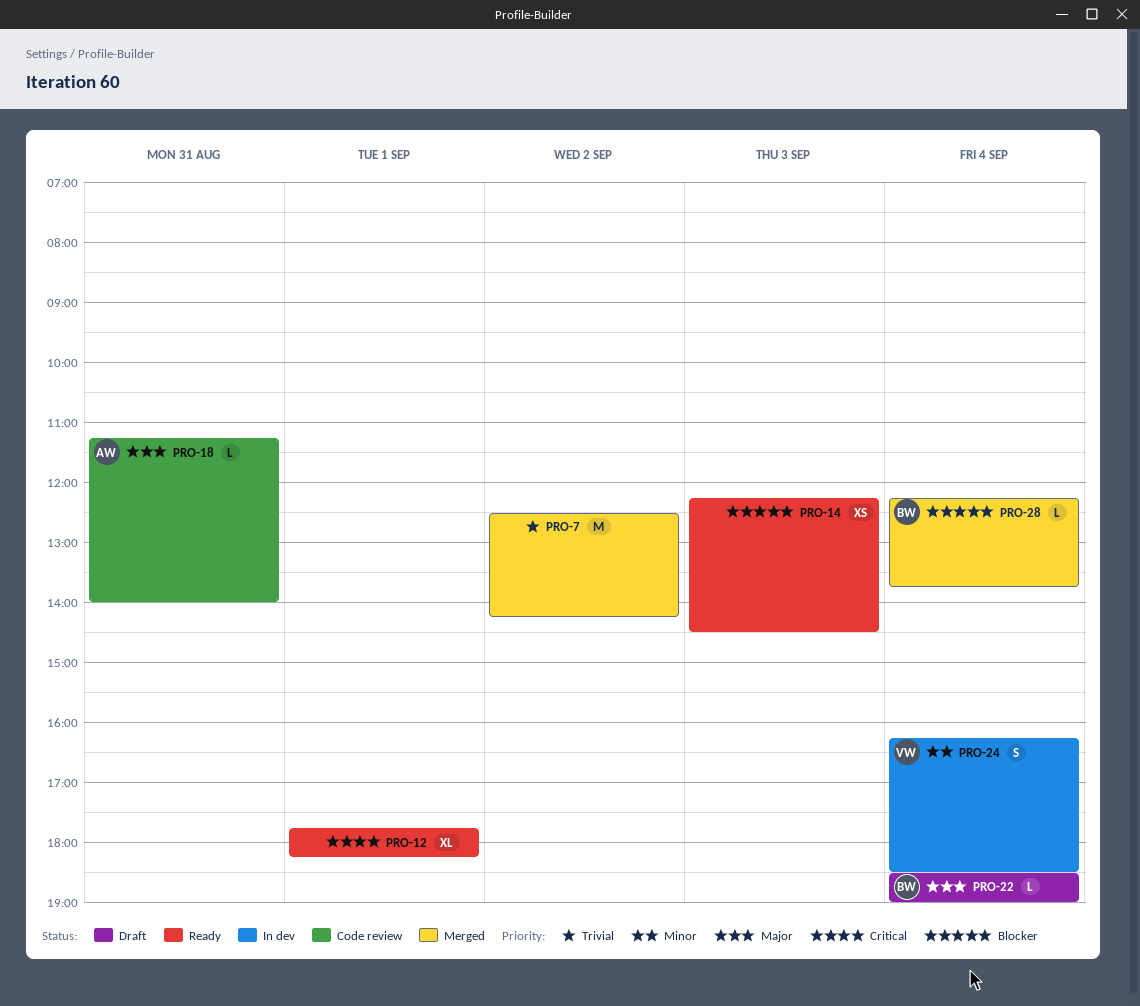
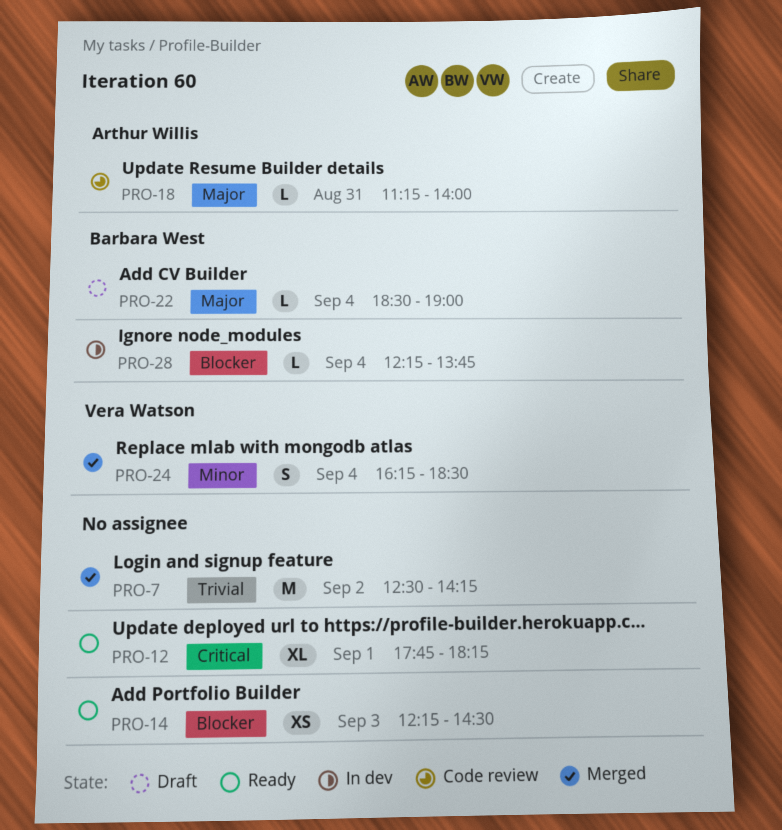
PRO-24, status: In dev -> Merged
PRO-28, status: Merged -> In dev

